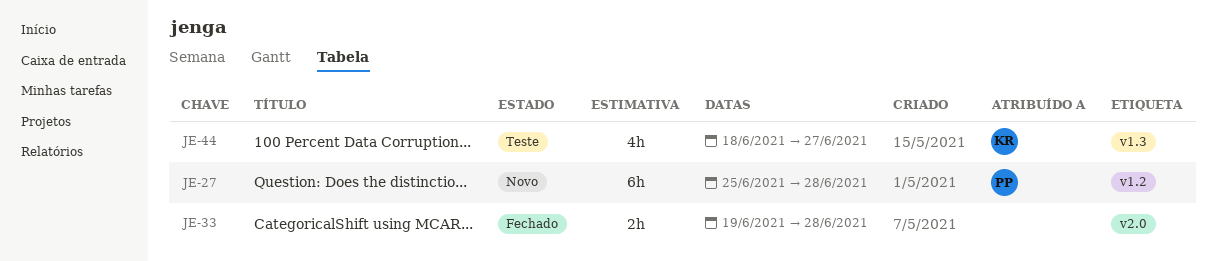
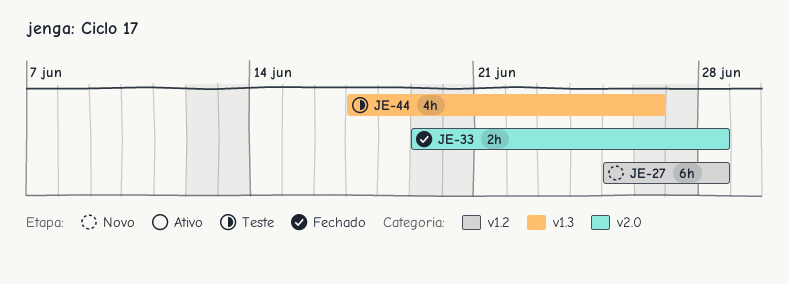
JE-44, start: Jun 18 -> Jun 17
JE-44, due: Jun 27 -> Jun 26

